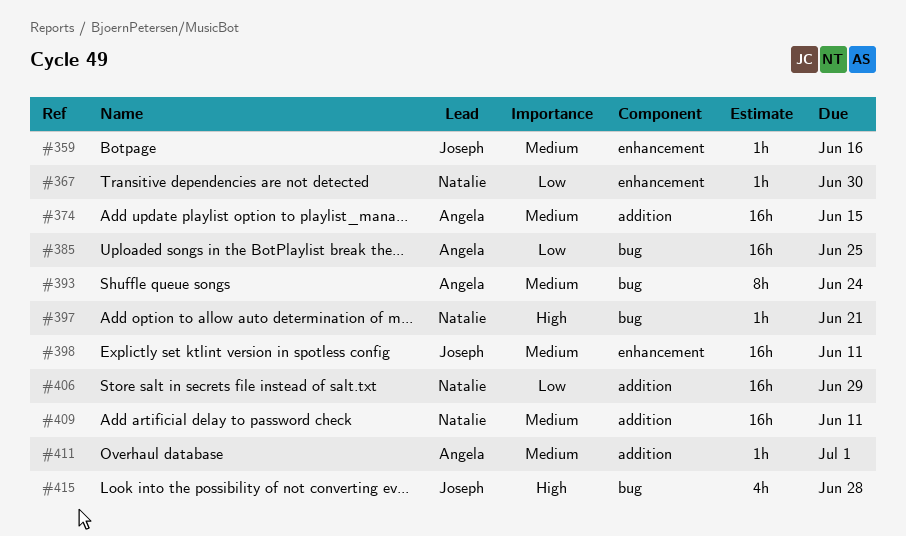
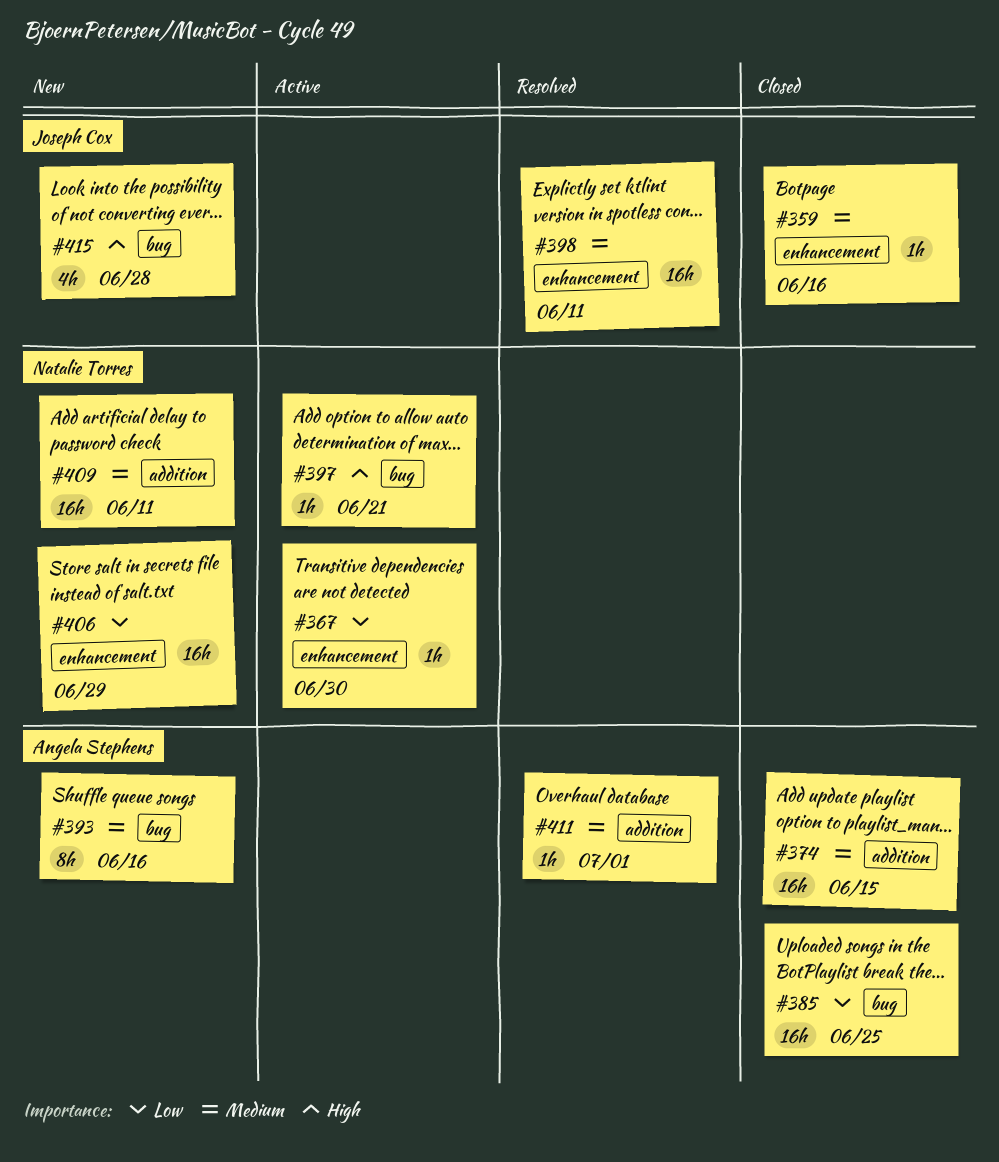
#393, due: Jun 24 -> Jun 16
#406, label: addition -> enhancement

